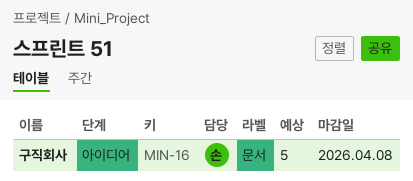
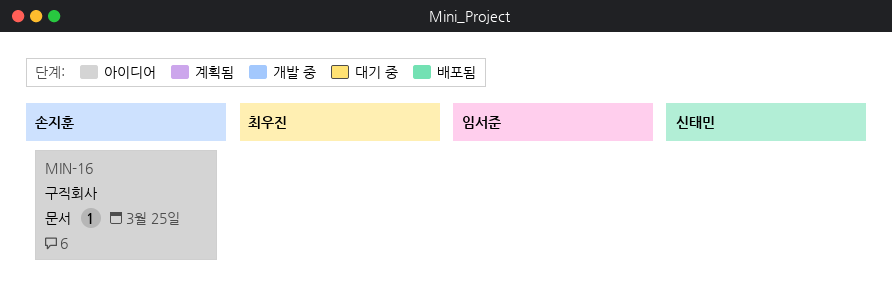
MIN-16, estimate: 5 -> 1
MIN-16, due: Apr 8 -> Mar 25

